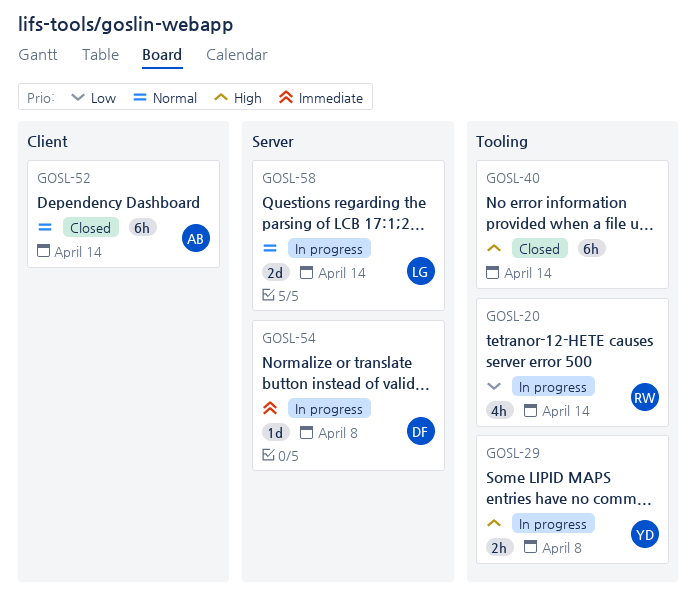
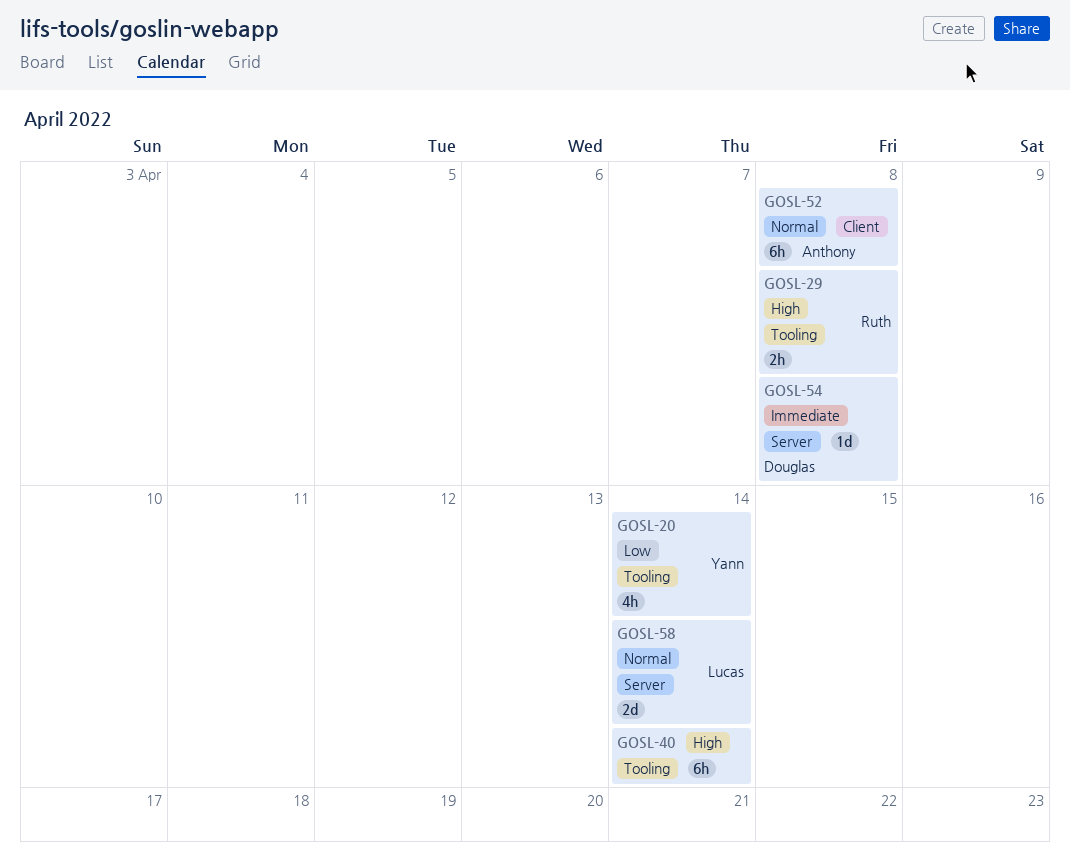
GOSL-20, owner: Ruth -> Yann
GOSL-29, owner: Yann -> Ruth
GOSL-52, due: Apr 14 -> Apr 8

